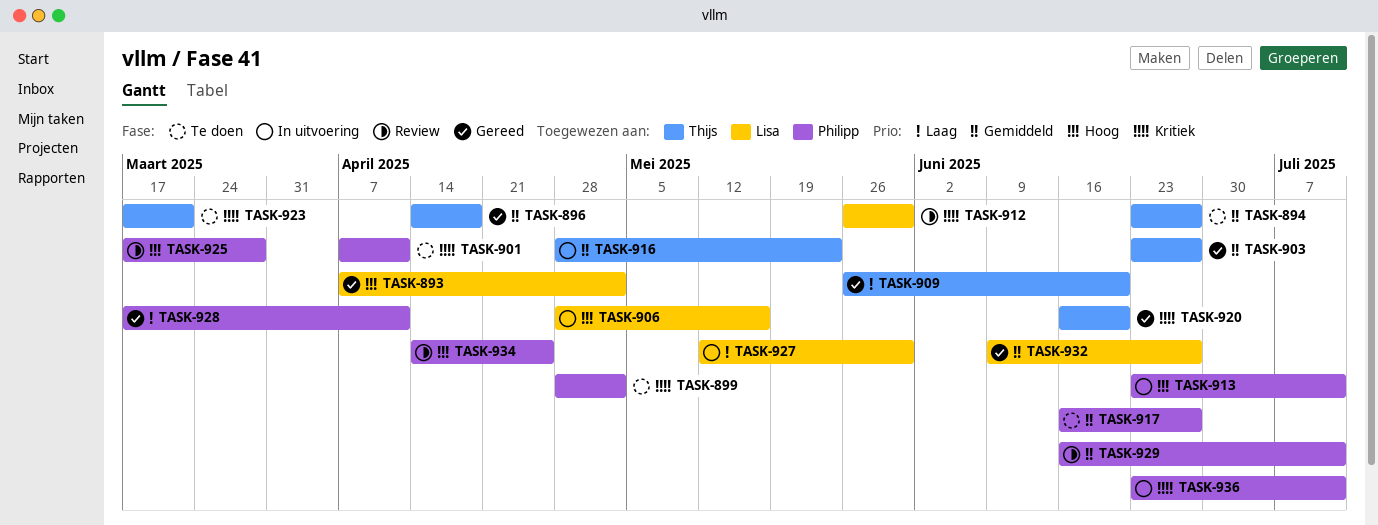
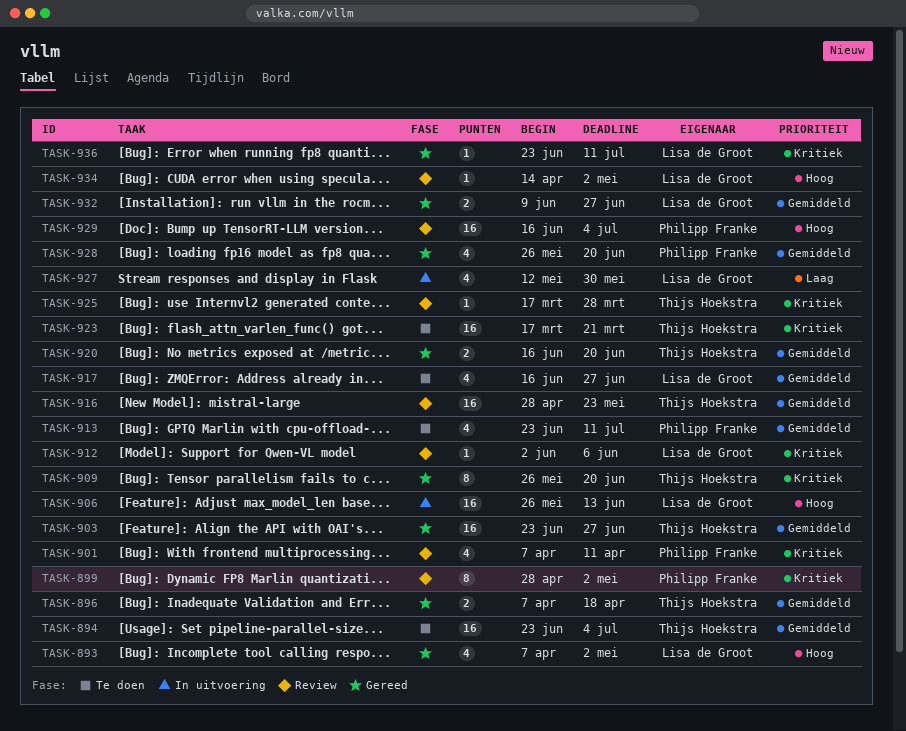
TASK-894, due: Jun 27 -> Jul 4
TASK-896, start: Apr 14 -> Apr 7
TASK-899, status: Te doen -> Review
TASK-901, status: Te doen -> Review
TASK-906, start: Apr 28 -> May 26
TASK-906, due: May 16 -> Jun 13
TASK-909, priority: Laag -> Kritiek
TASK-912, start: May 26 -> Jun 2
TASK-912, due: May 30 -> Jun 6
TASK-913, status: In uitvoering -> Te doen
TASK-913, priority: Hoog -> Gemiddeld
TASK-916, status: In uitvoering -> Review
TASK-917, owner: Philipp Franke -> Lisa de Groot
TASK-920, priority: Kritiek -> Gemiddeld
TASK-925, owner: Philipp Franke -> Thijs Hoekstra
TASK-925, priority: Hoog -> Kritiek
TASK-928, priority: Laag -> Gemiddeld
TASK-928, start: Mar 17 -> May 26
TASK-928, due: Apr 11 -> Jun 20
TASK-929, priority: Gemiddeld -> Hoog
TASK-929, due: Jul 11 -> Jul 4
TASK-934, owner: Philipp Franke -> Lisa de Groot
TASK-934, due: Apr 25 -> May 2
TASK-936, status: In uitvoering -> Gereed
TASK-936, owner: Philipp Franke -> Lisa de Groot

